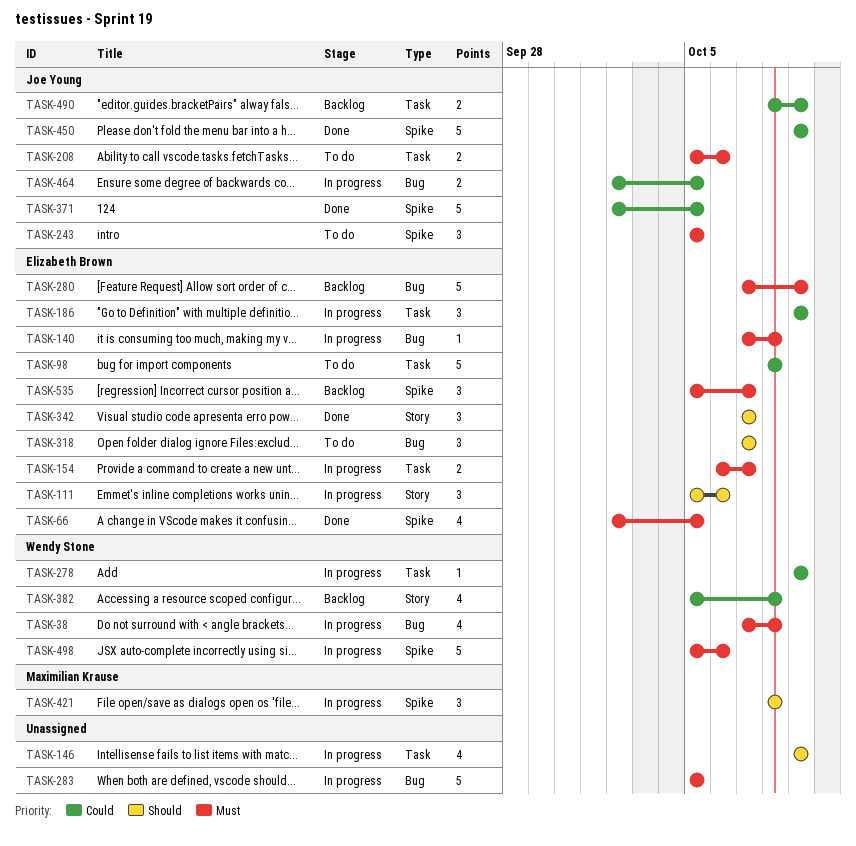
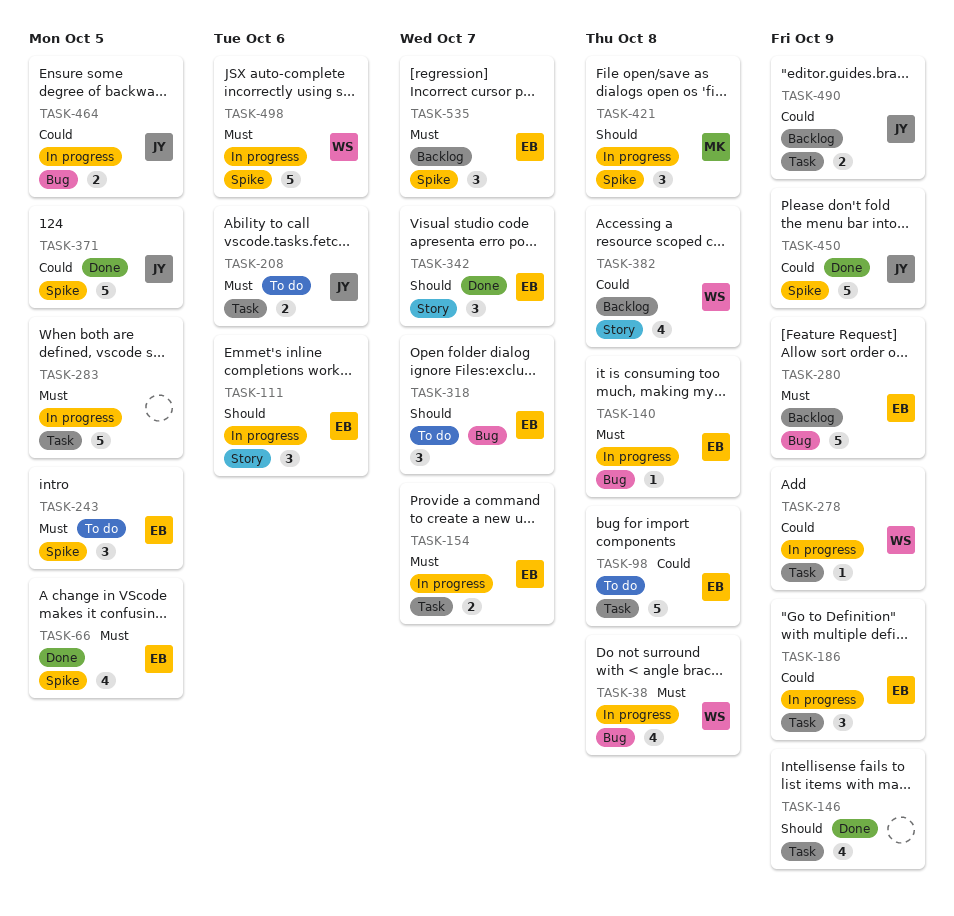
TASK-146, status: In progress -> Done
TASK-243, owner: Joe Young -> Elizabeth Brown
TASK-283, label: Bug -> Task

